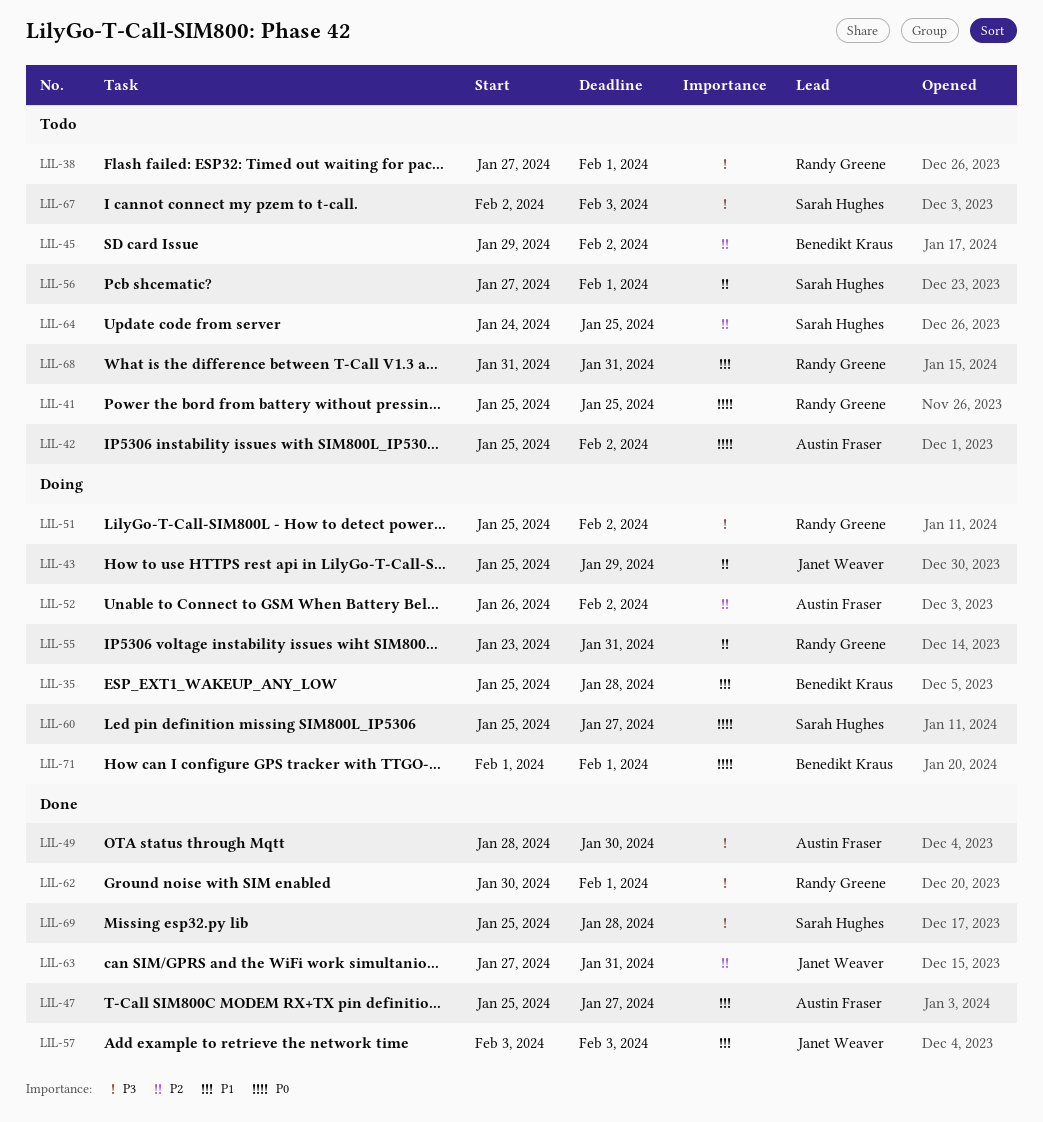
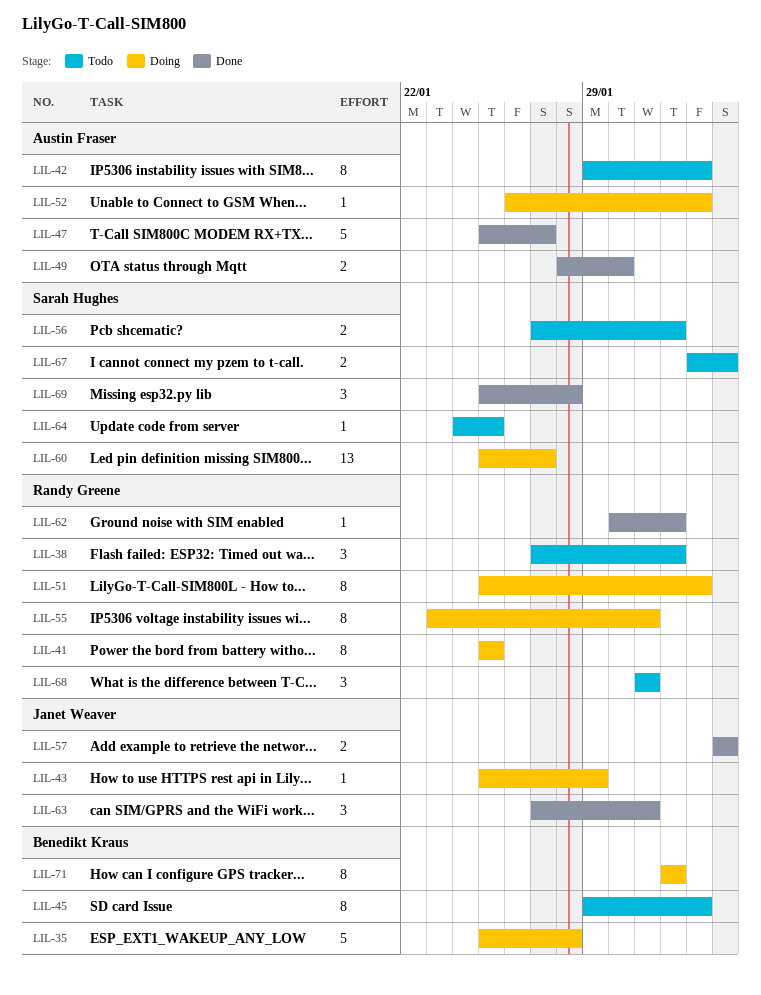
LIL-41, status: Todo -> Doing
LIL-42, start: Jan 25 -> Jan 29

